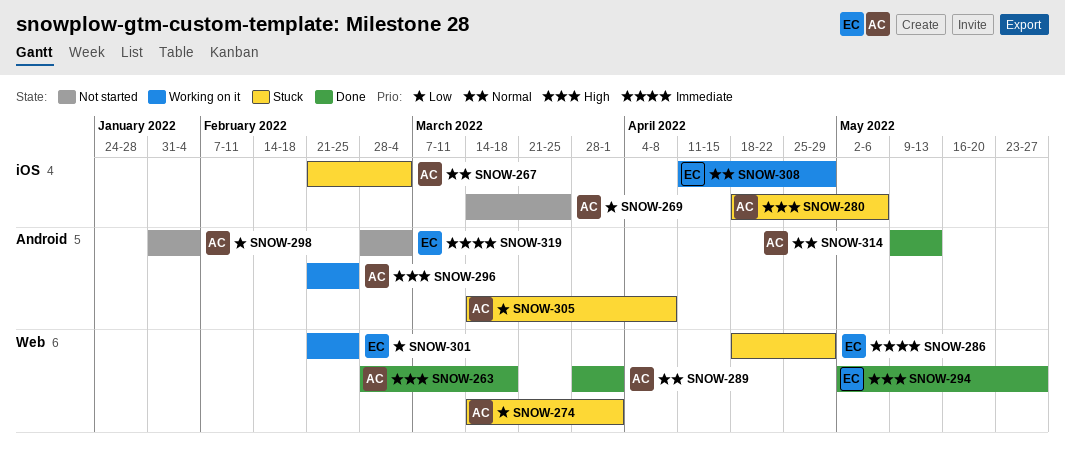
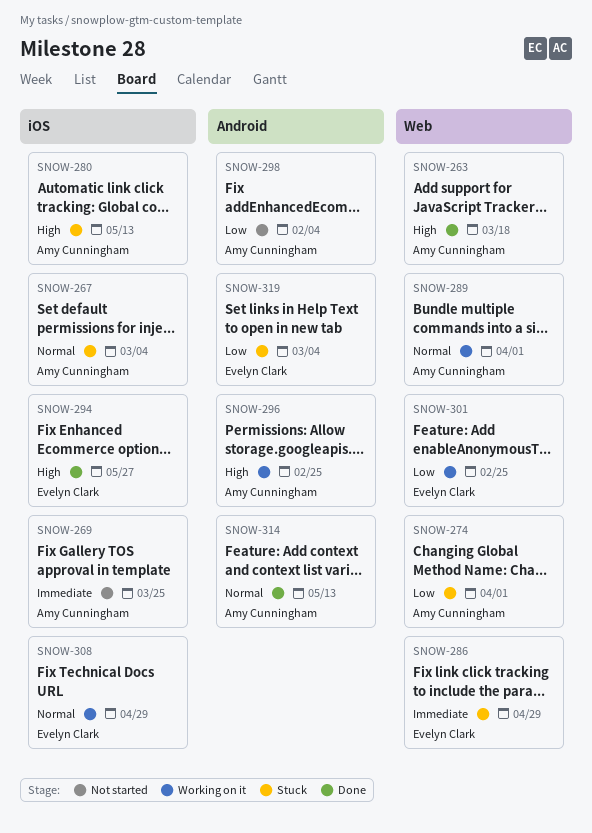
SNOW-269, priority: Low -> Immediate
SNOW-280, due: May 6 -> May 13
SNOW-289, status: Done -> Working on it
SNOW-294, label: Web -> iOS
SNOW-305: present -> none
SNOW-319, status: Not started -> Stuck
SNOW-319, priority: Immediate -> Low

